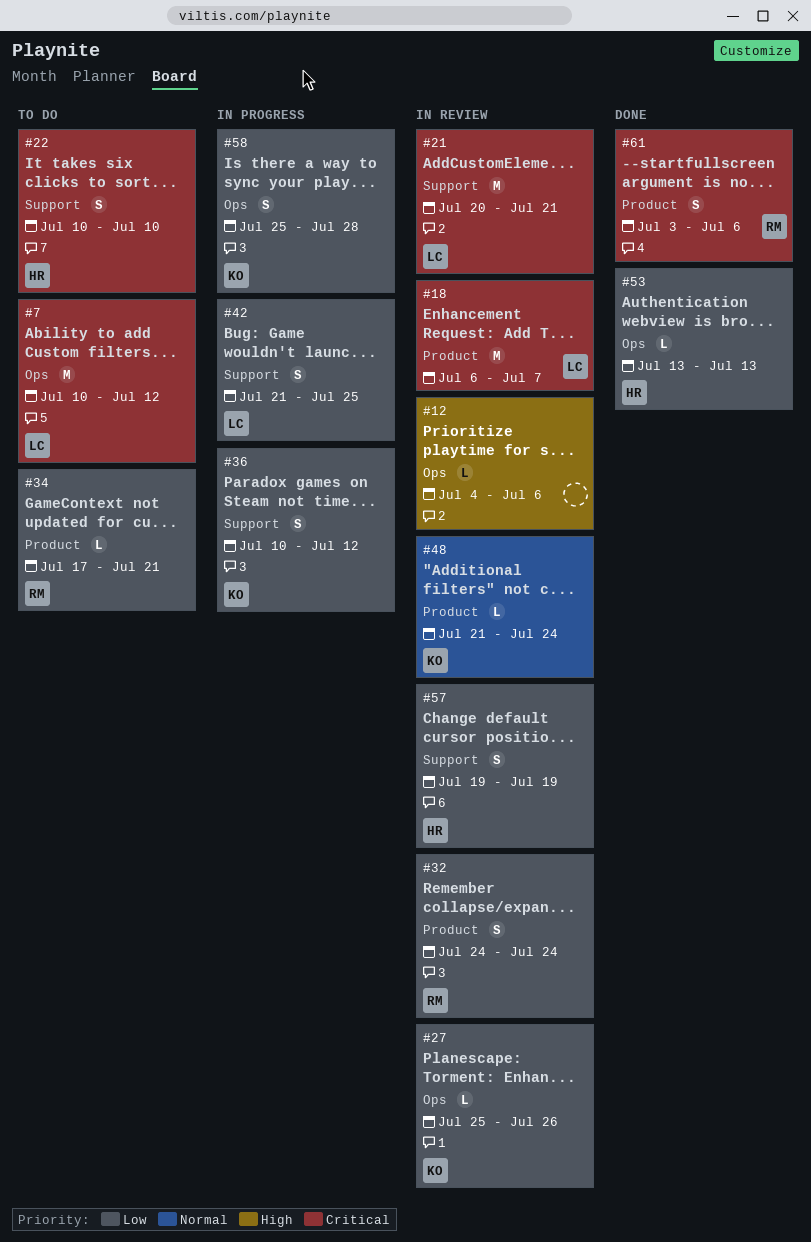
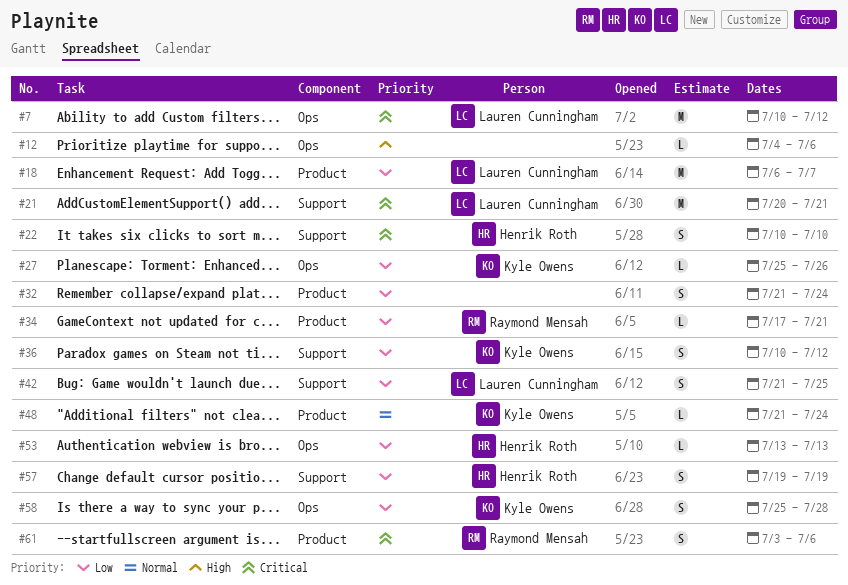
#18, priority: Critical -> Low
#32, owner: Raymond Mensah -> none
#32, start: Jul 24 -> Jul 21

